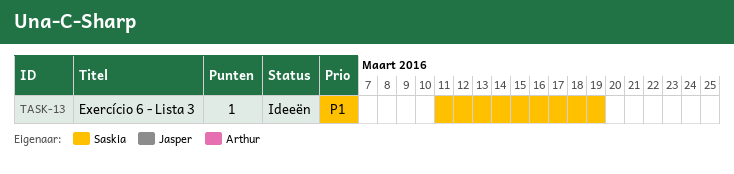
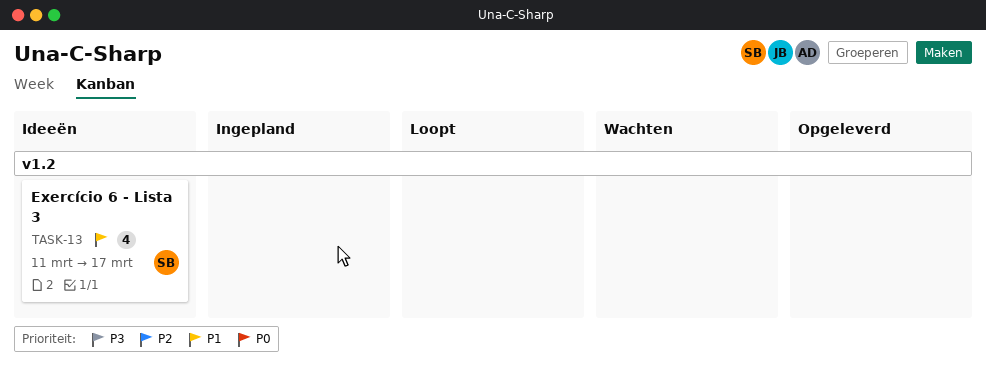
TASK-13, estimate: 1 -> 4
TASK-13, due: Mar 19 -> Mar 17

